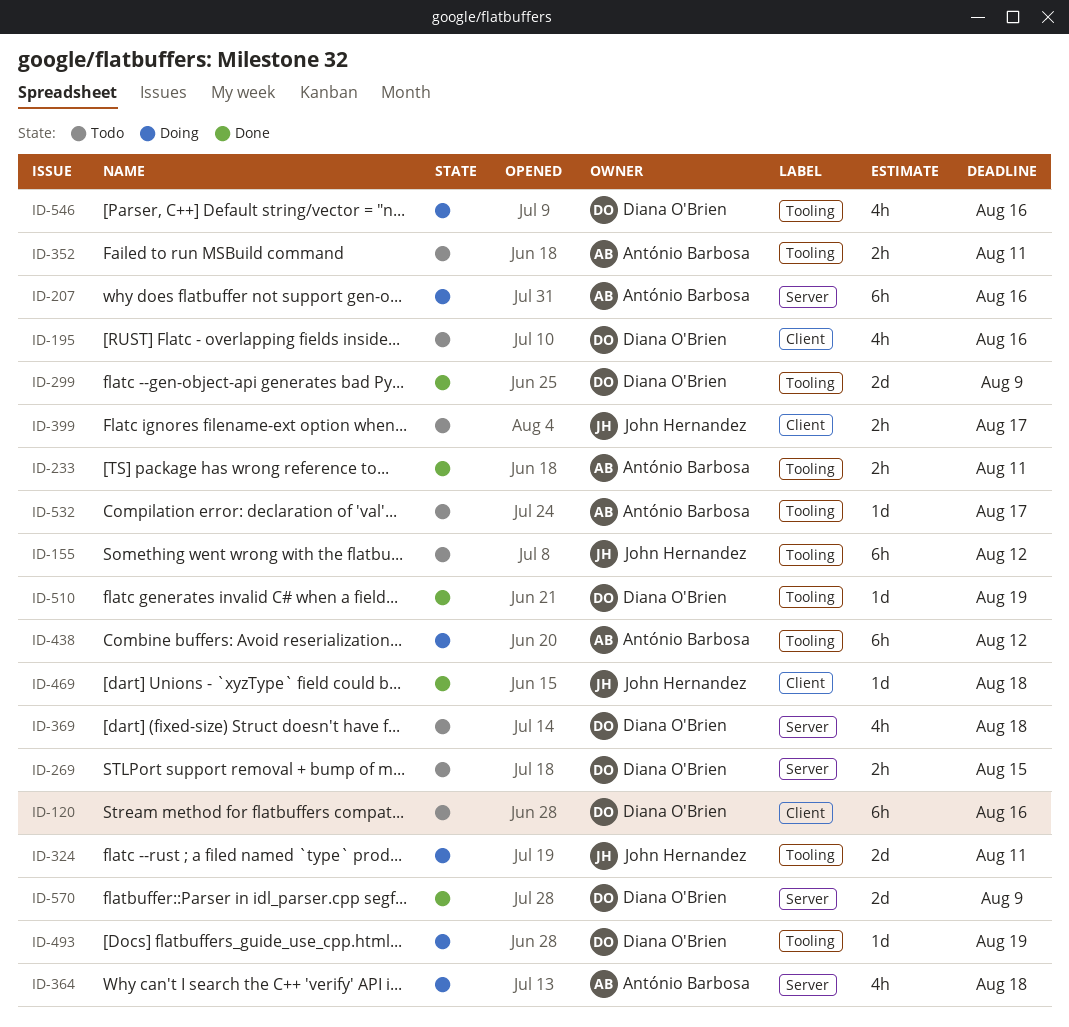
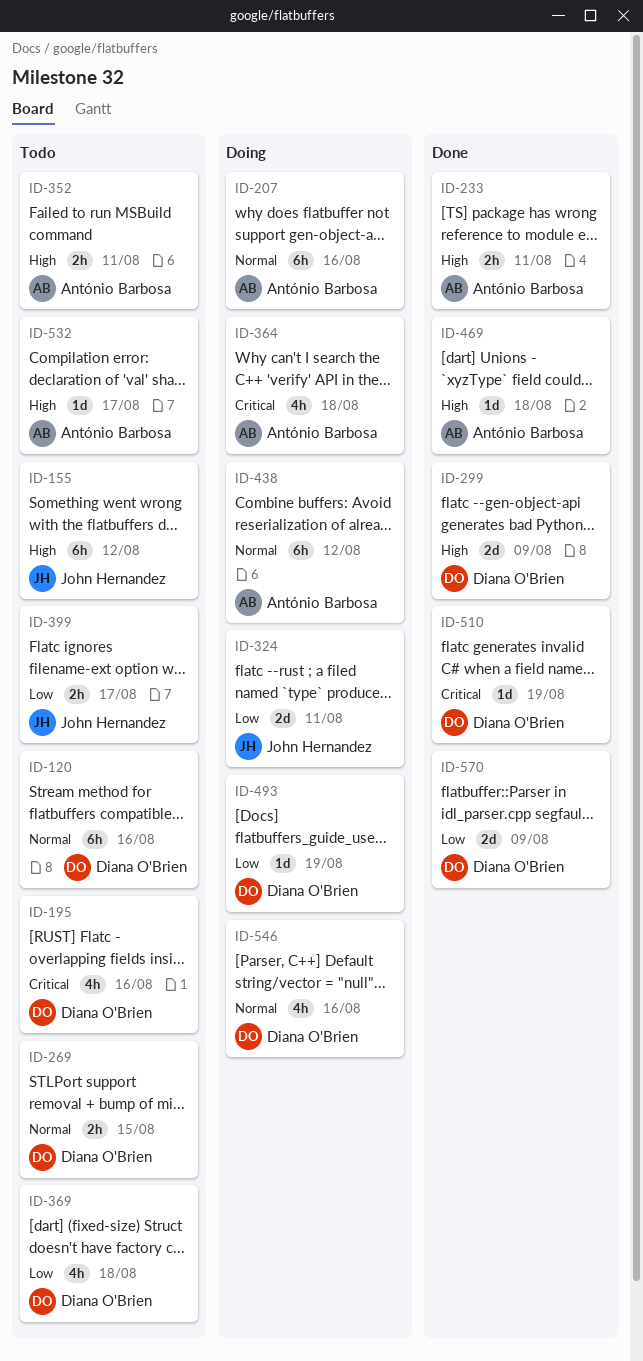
ID-469, owner: John Hernandez -> António Barbosa

